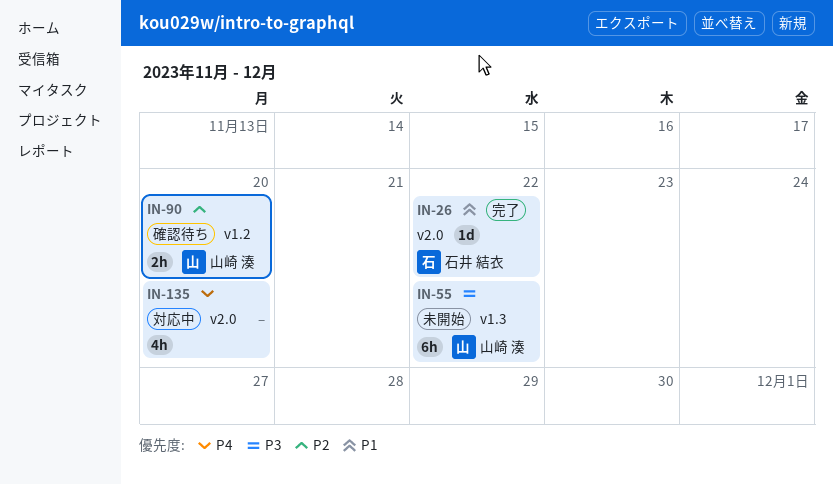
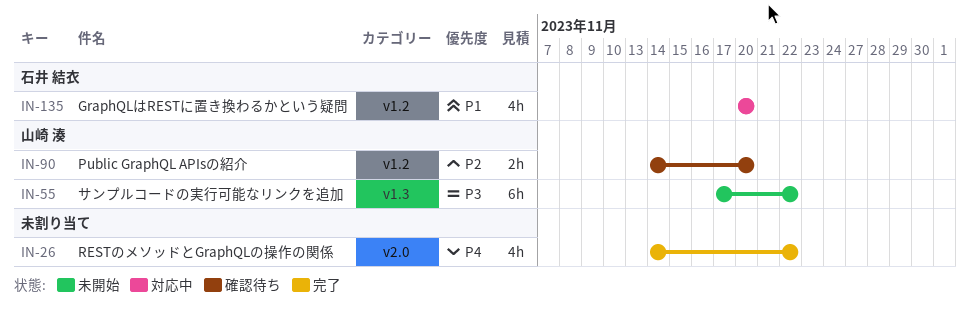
IN-26, owner: 石井 結衣 -> none
IN-26, priority: P1 -> P4
IN-26, estimate: 1d -> 4h
IN-135, owner: none -> 石井 結衣
IN-135, priority: P4 -> P1
IN-135, label: v2.0 -> v1.2

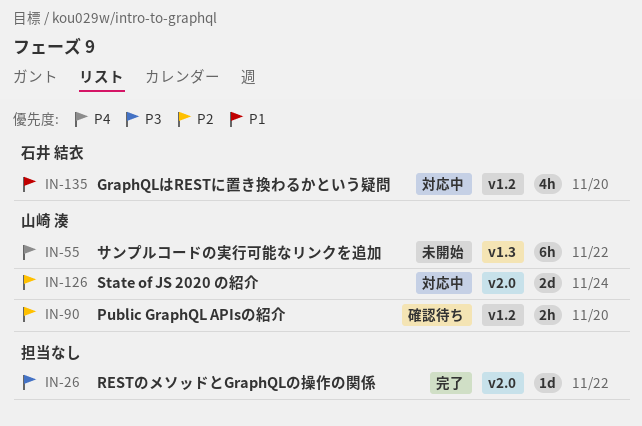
IN-26, priority: P4 -> P3
IN-26, estimate: 4h -> 1d
IN-55, priority: P3 -> P4
IN-126: none -> present

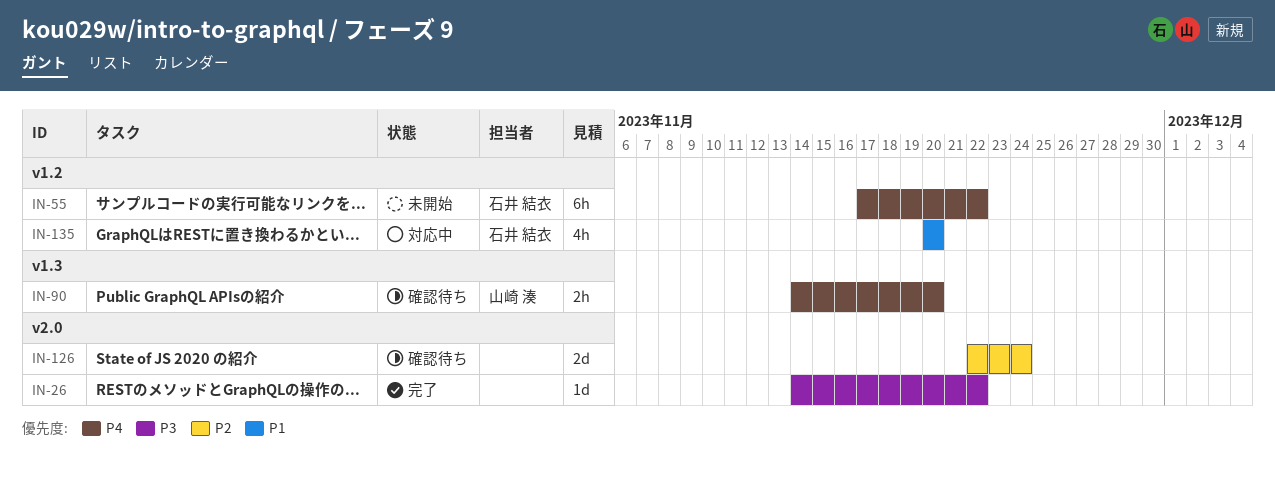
IN-55, owner: 山崎 湊 -> 石井 結衣
IN-55, label: v1.3 -> v1.2
IN-90, priority: P2 -> P4
IN-90, label: v1.2 -> v1.3
IN-126, status: 対応中 -> 確認待ち
IN-126, owner: 山崎 湊 -> none

